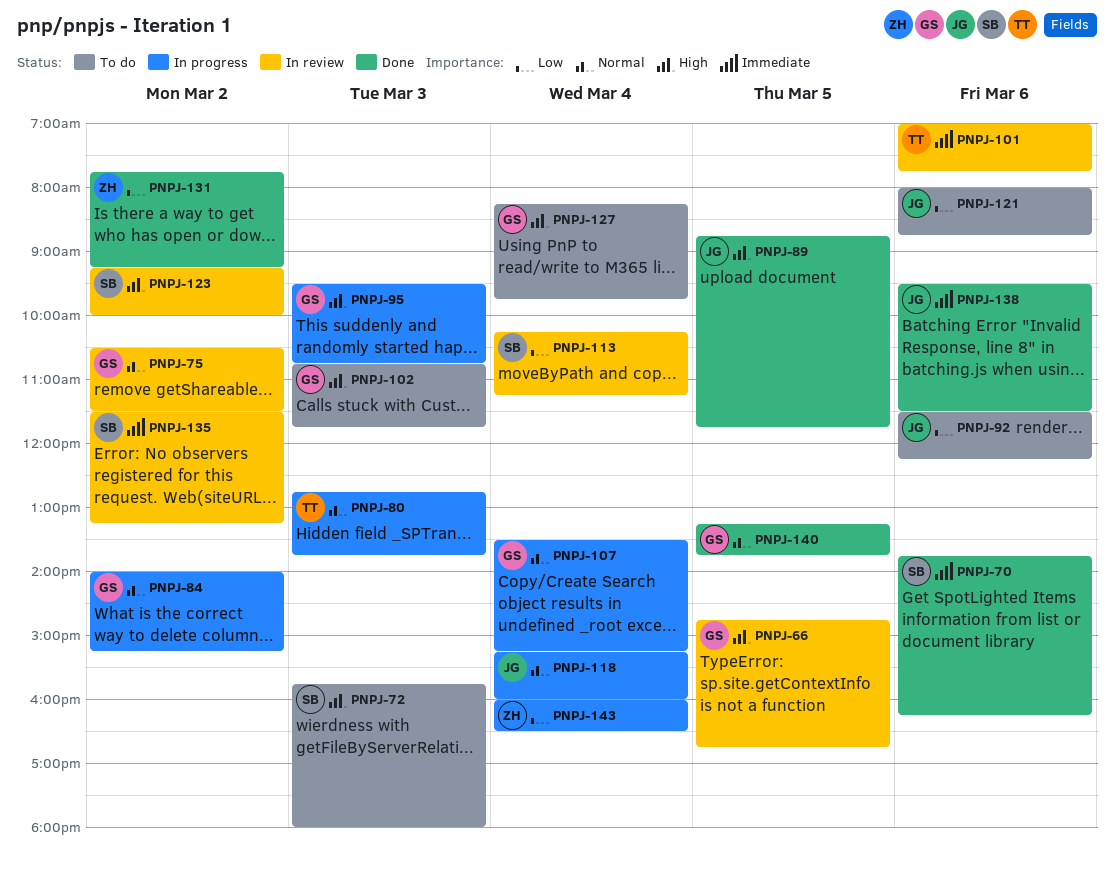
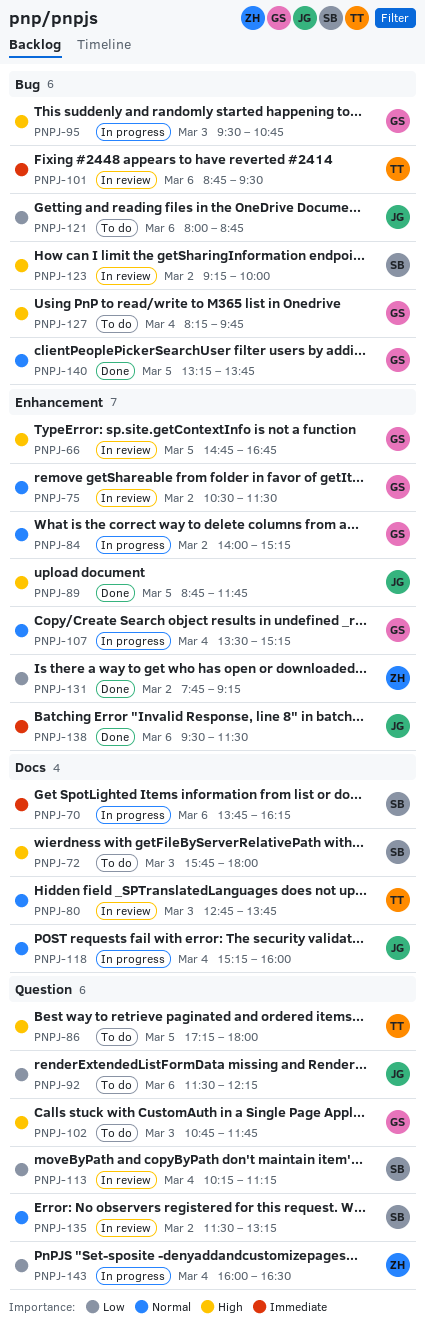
PNPJ-70, status: Done -> In progress
PNPJ-80, status: In progress -> In review
PNPJ-86: none -> present
PNPJ-101, begins: 07:00 -> 08:45
PNPJ-101, ends: 07:45 -> 09:30
PNPJ-135, priority: Immediate -> Normal

